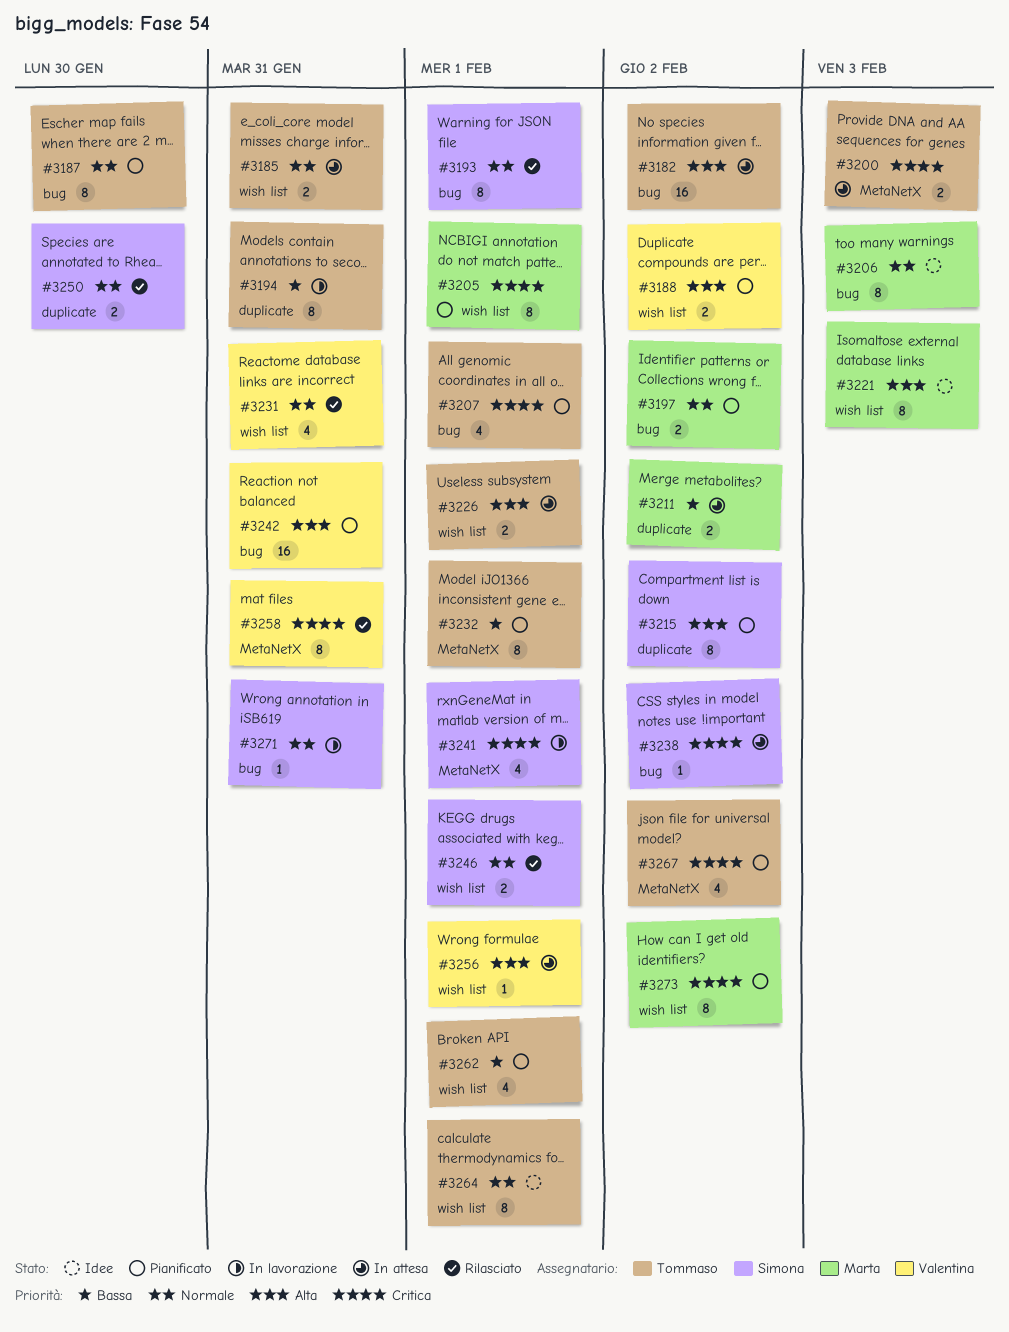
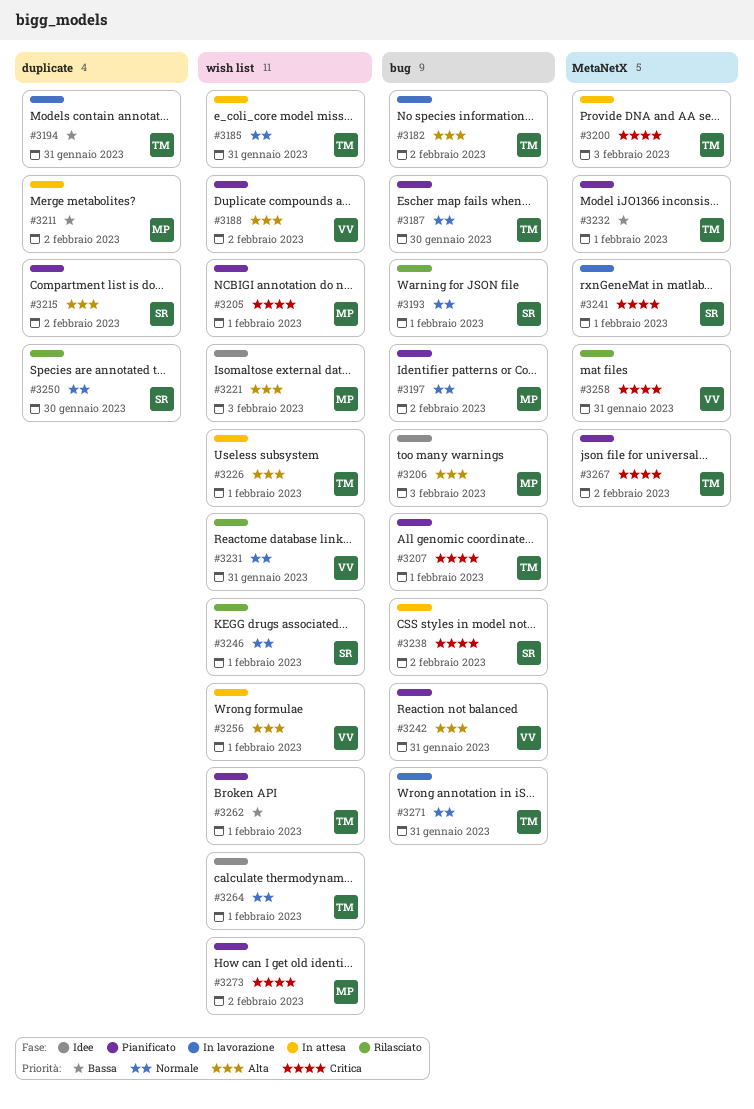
#3182, status: In attesa -> In lavorazione
#3206, priority: Normale -> Alta
#3271, owner: Simona -> Tommaso

